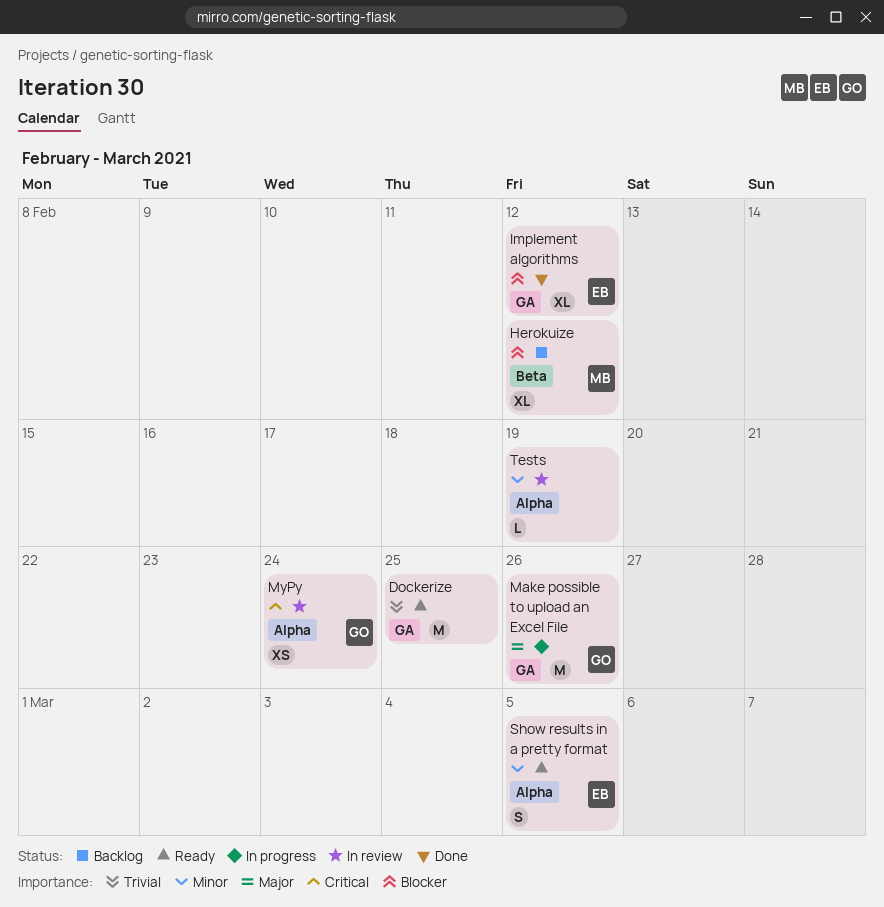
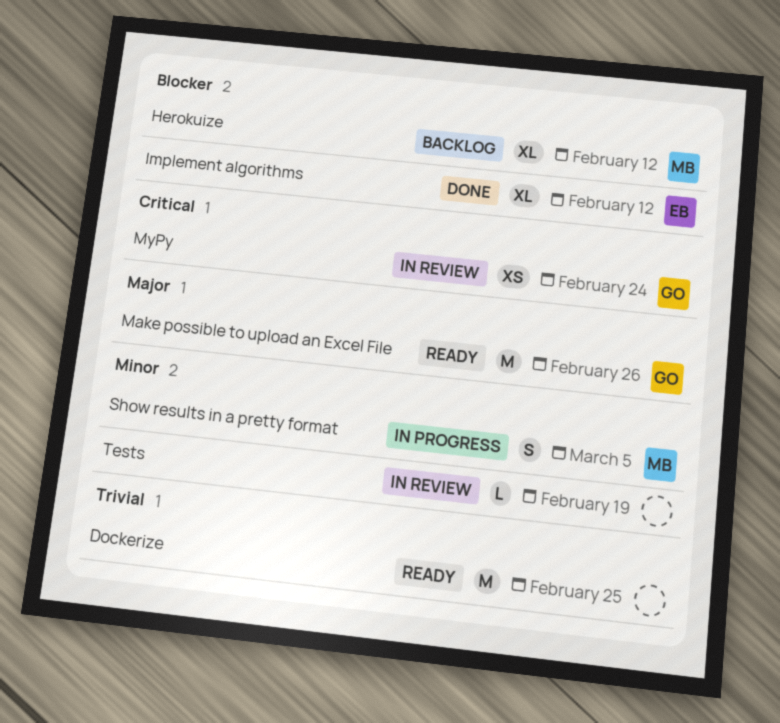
Make possible to upload an Excel File, status: In progress -> Ready
Show results in a pretty format, status: Ready -> In progress
Show results in a pretty format, owner: EB -> MB

